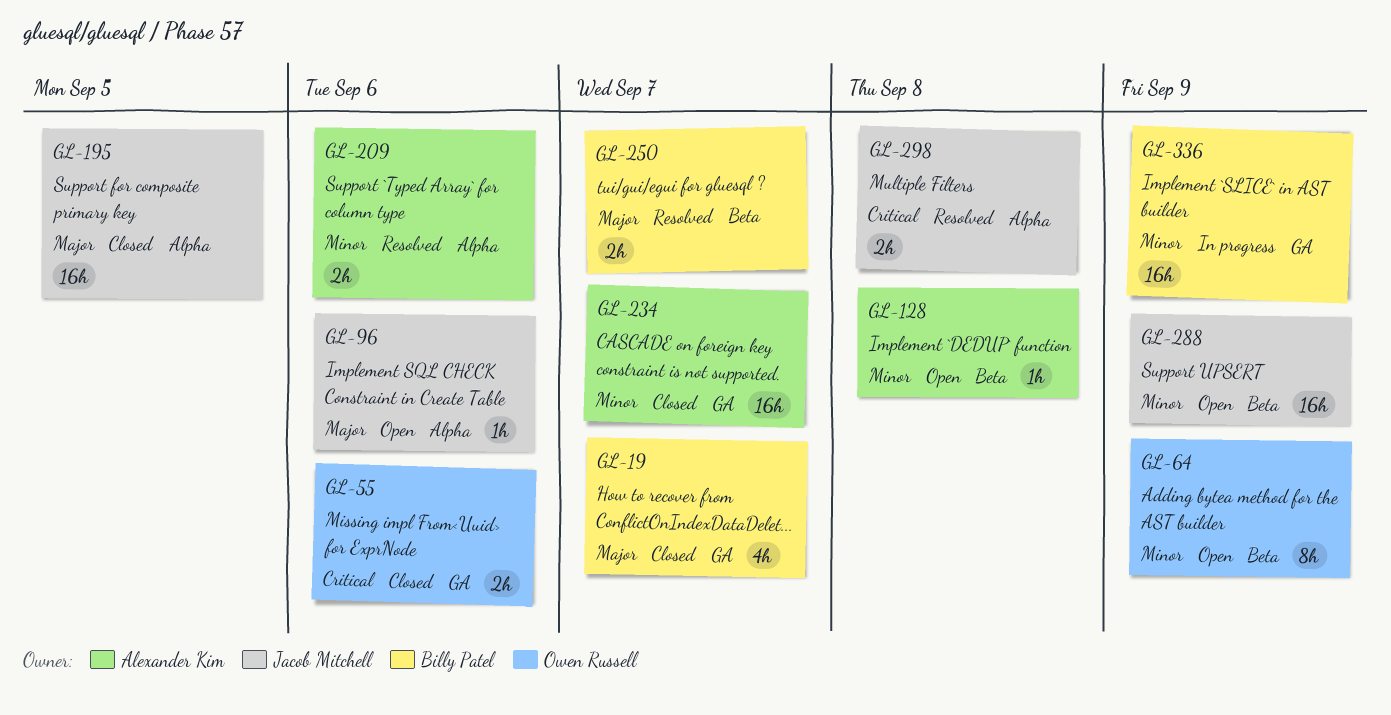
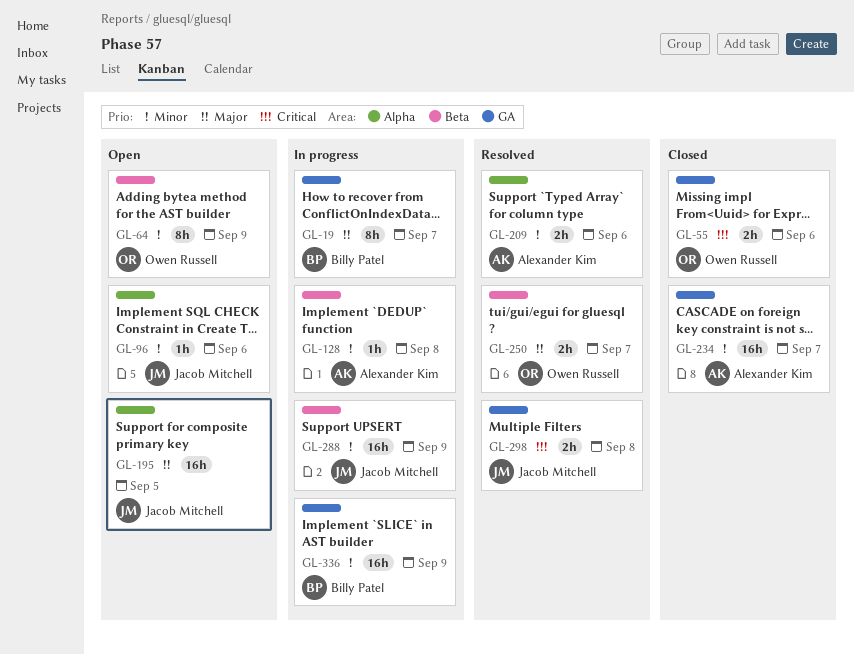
GL-19, status: Closed -> In progress
GL-19, estimate: 4h -> 8h
GL-96, priority: Major -> Minor
GL-128, status: Open -> In progress
GL-195, status: Closed -> Open
GL-250, owner: Billy Patel -> Owen Russell
GL-288, status: Open -> In progress
GL-298, label: Alpha -> GA

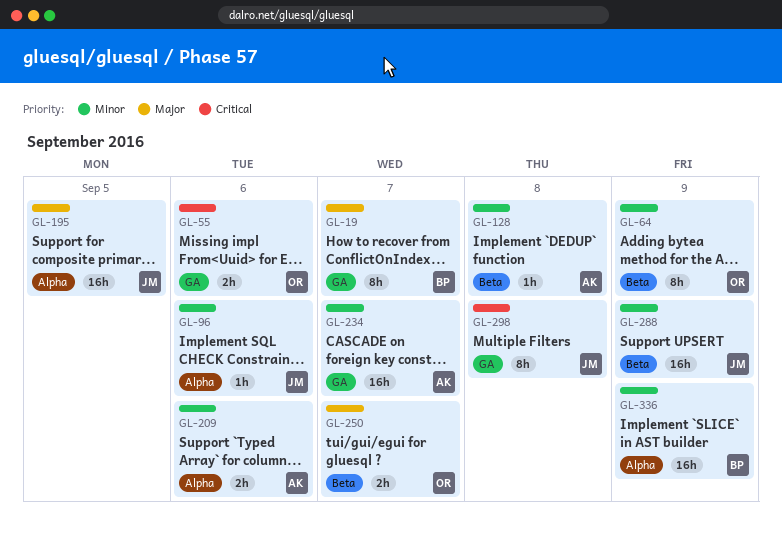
GL-298, estimate: 2h -> 8h
GL-336, label: GA -> Alpha

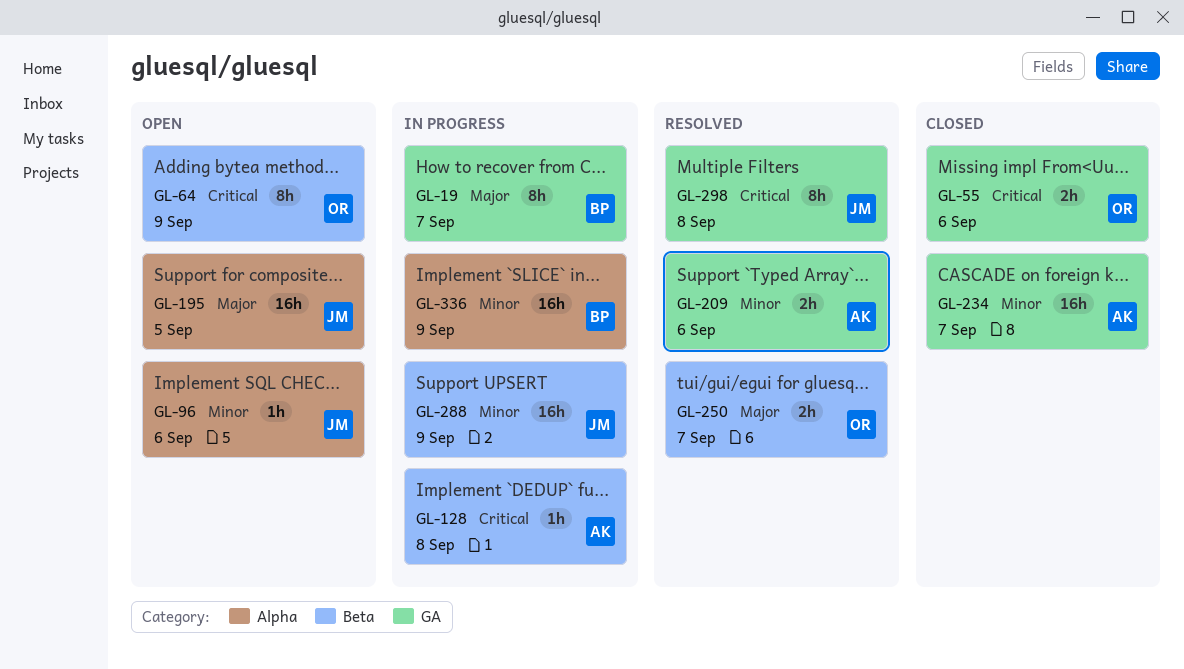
GL-64, priority: Minor -> Critical
GL-128, priority: Minor -> Critical
GL-209, label: Alpha -> GA

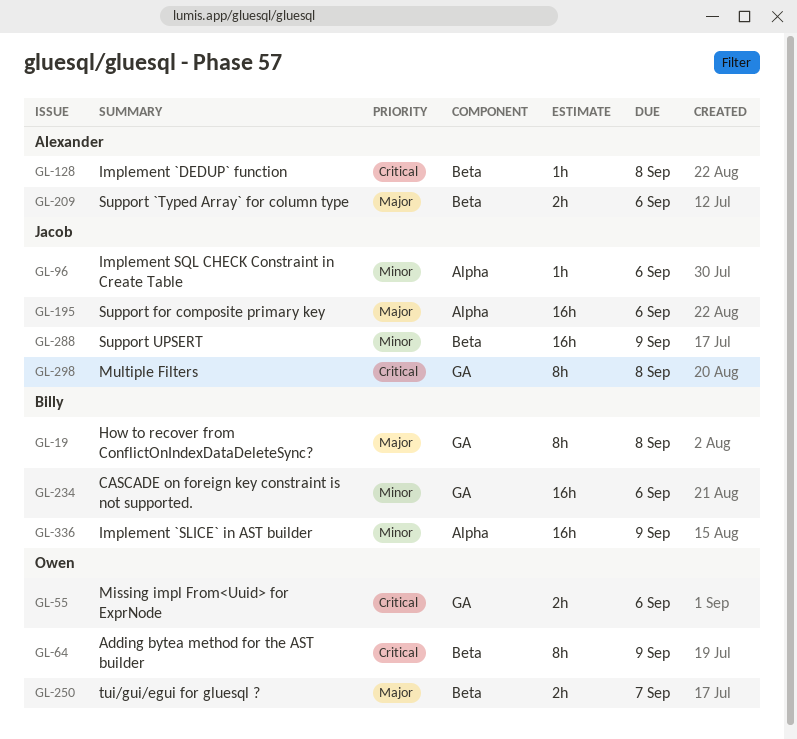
GL-19, due: Sep 7 -> Sep 8
GL-195, due: Sep 5 -> Sep 6
GL-209, priority: Minor -> Major
GL-209, label: GA -> Beta
GL-234, owner: Alexander -> Billy
GL-234, due: Sep 7 -> Sep 6

